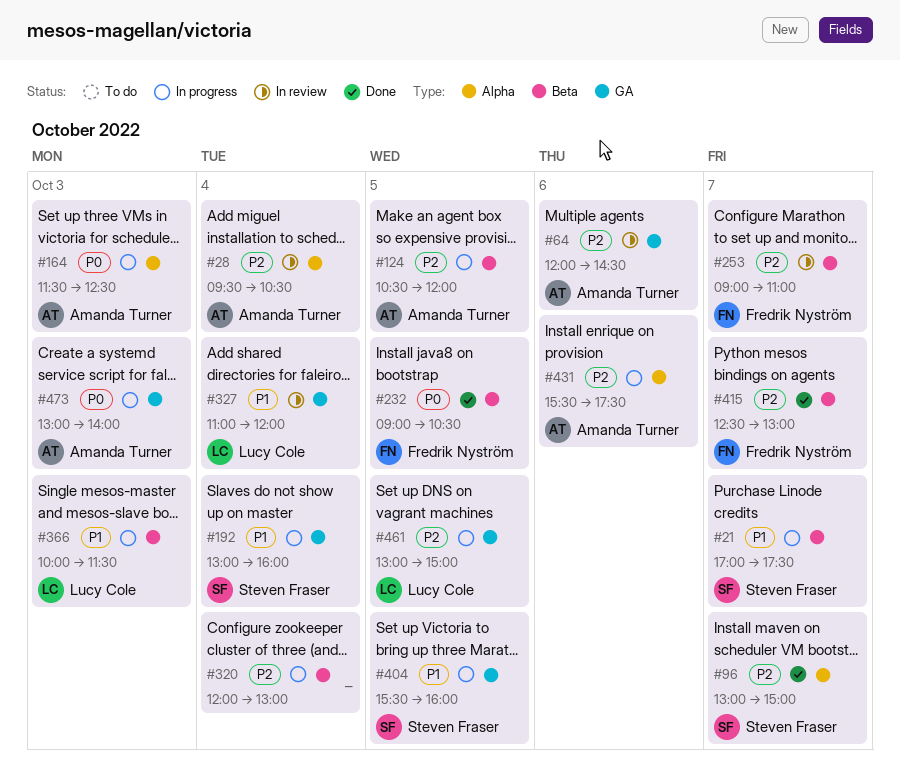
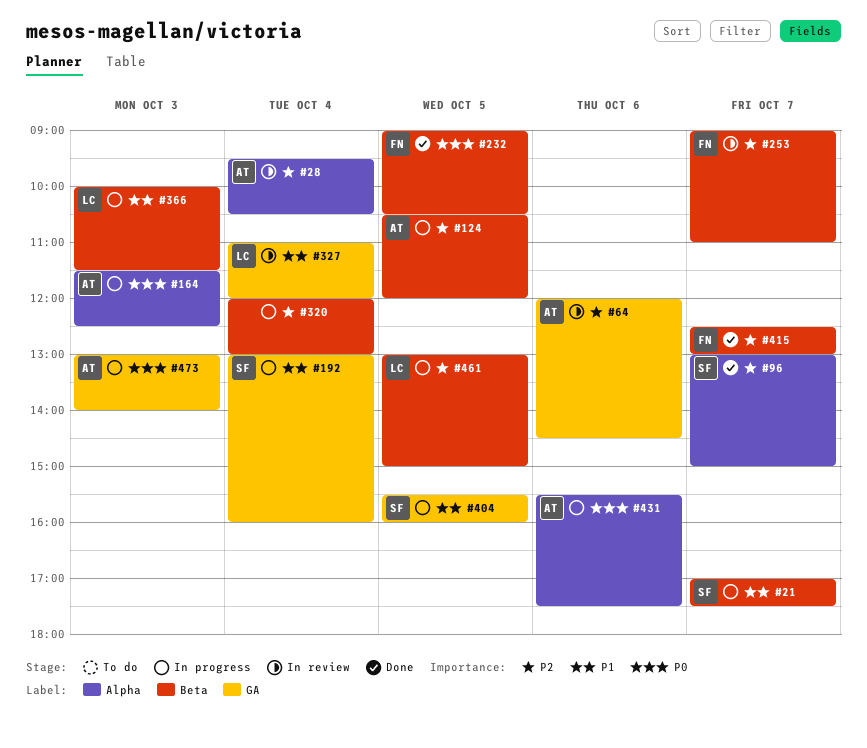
#431, priority: P2 -> P0
#461, label: GA -> Beta

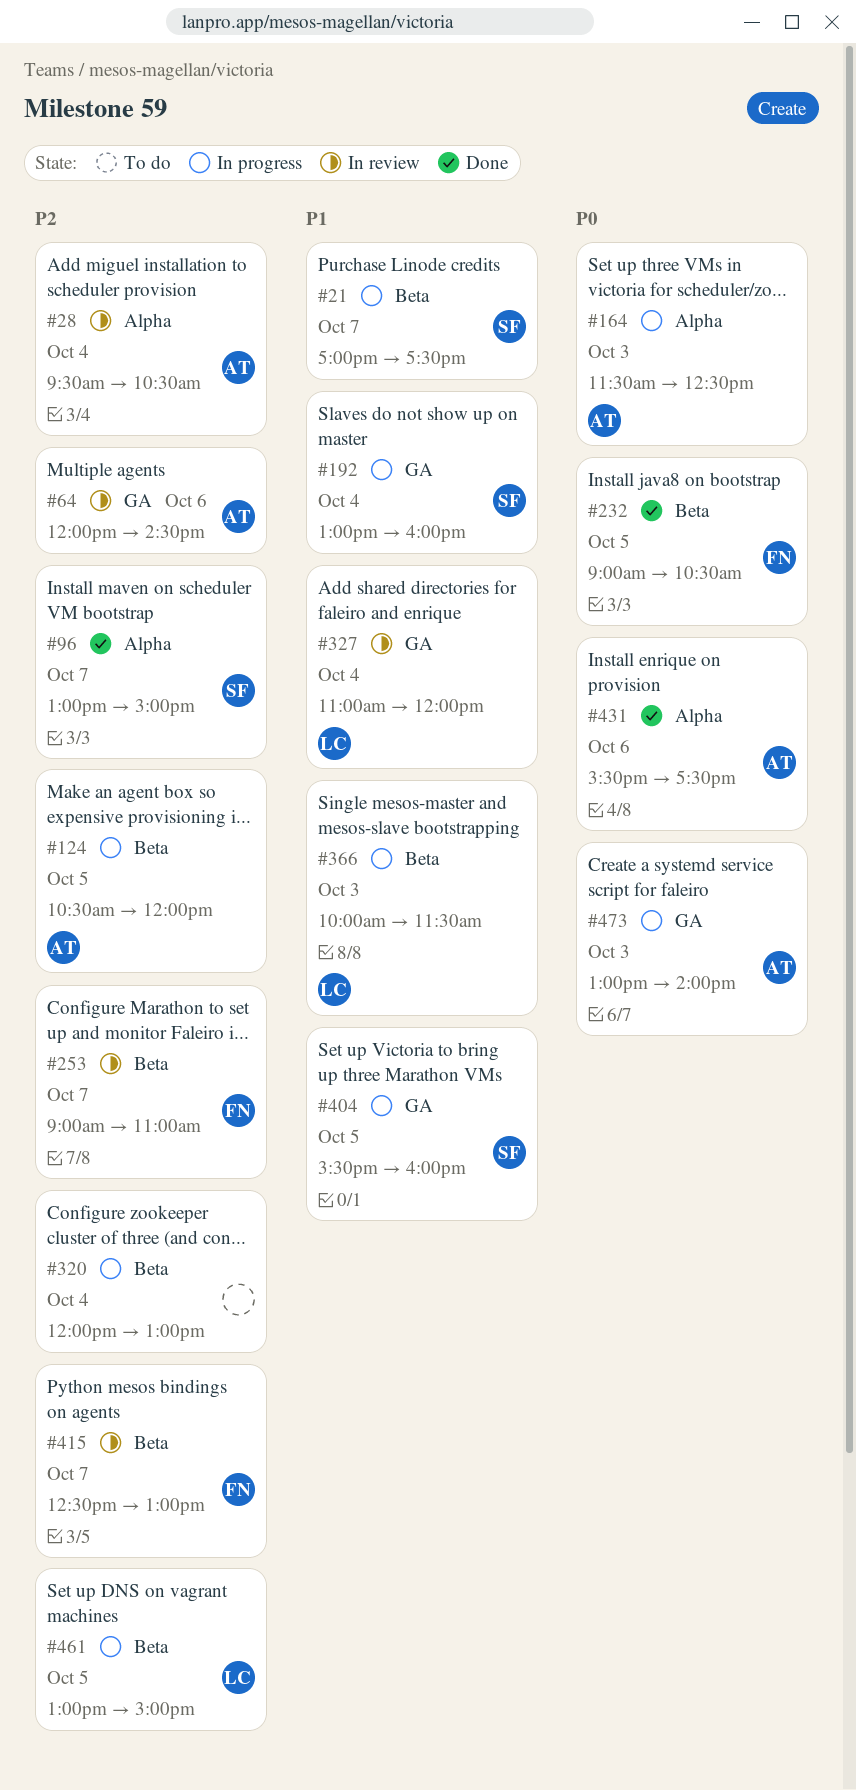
#415, status: Done -> In review
#431, status: In progress -> Done

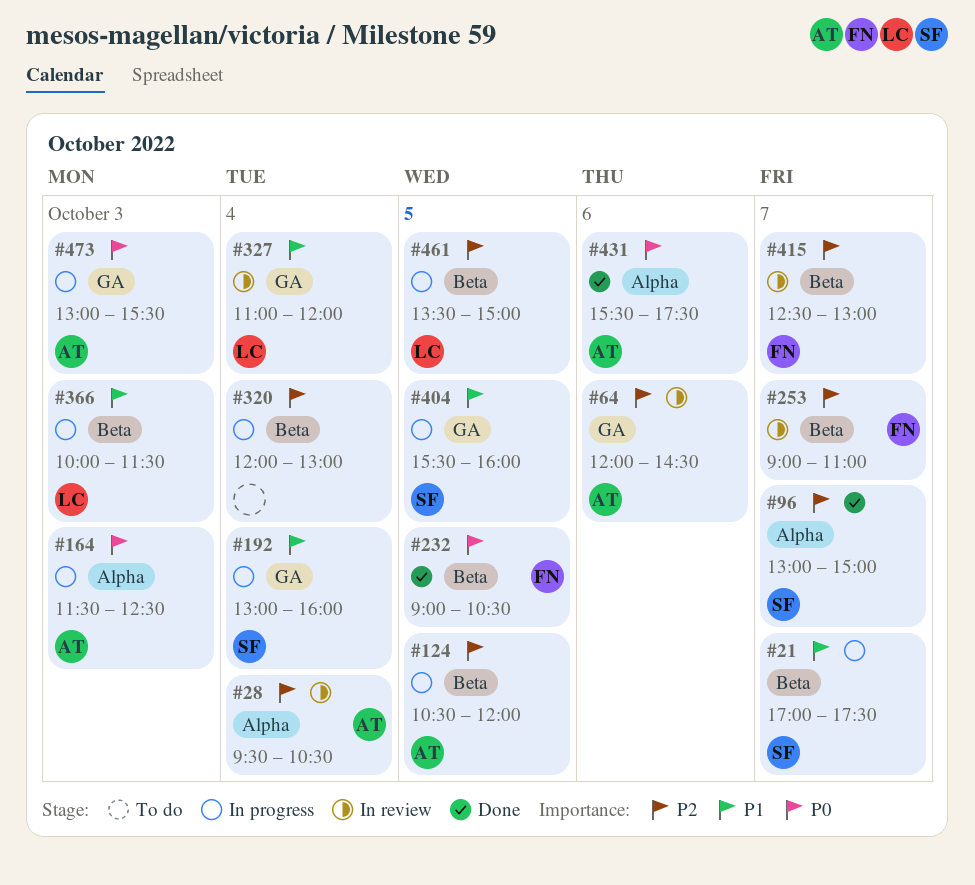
#461, begins: 13:00 -> 13:30
#473, ends: 14:00 -> 15:30

